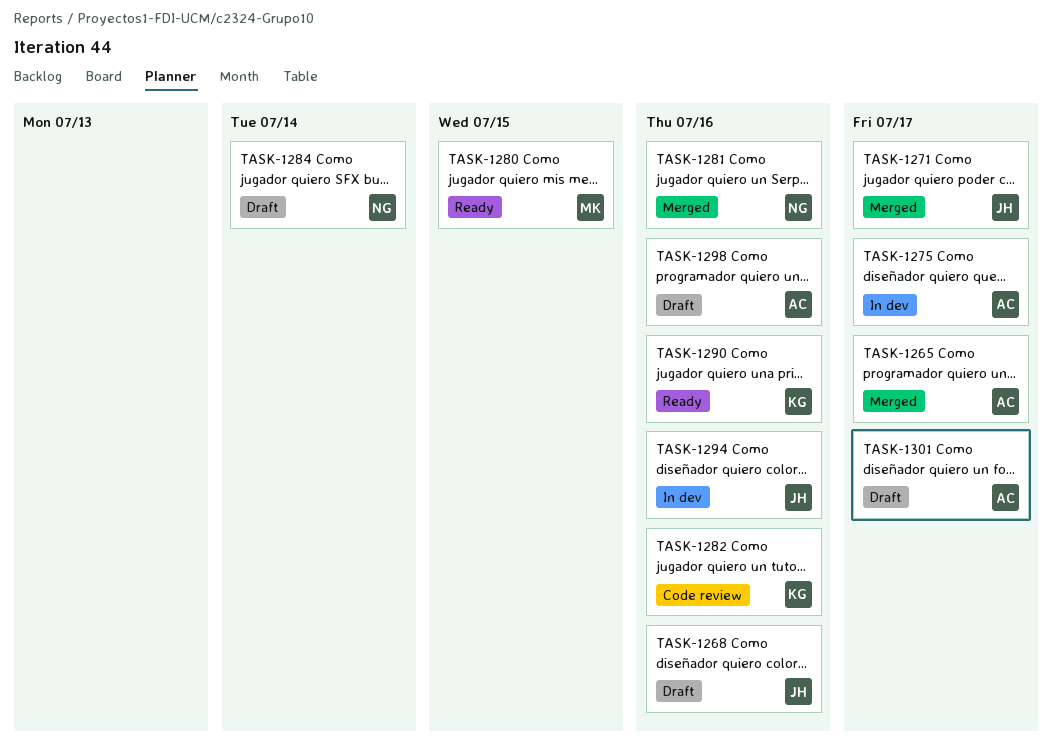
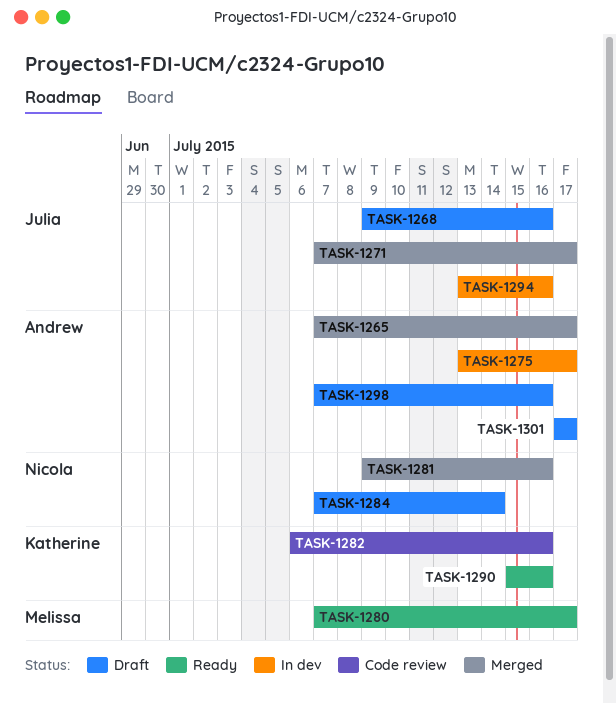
TASK-1280, due: Jul 15 -> Jul 17

